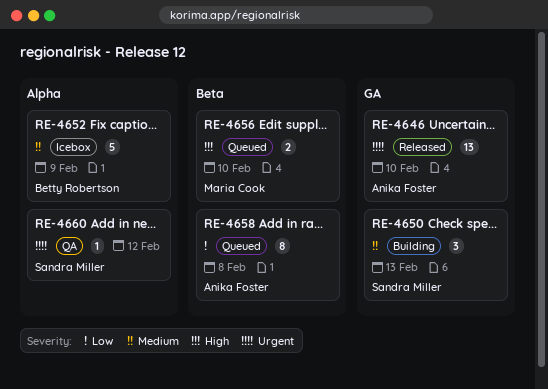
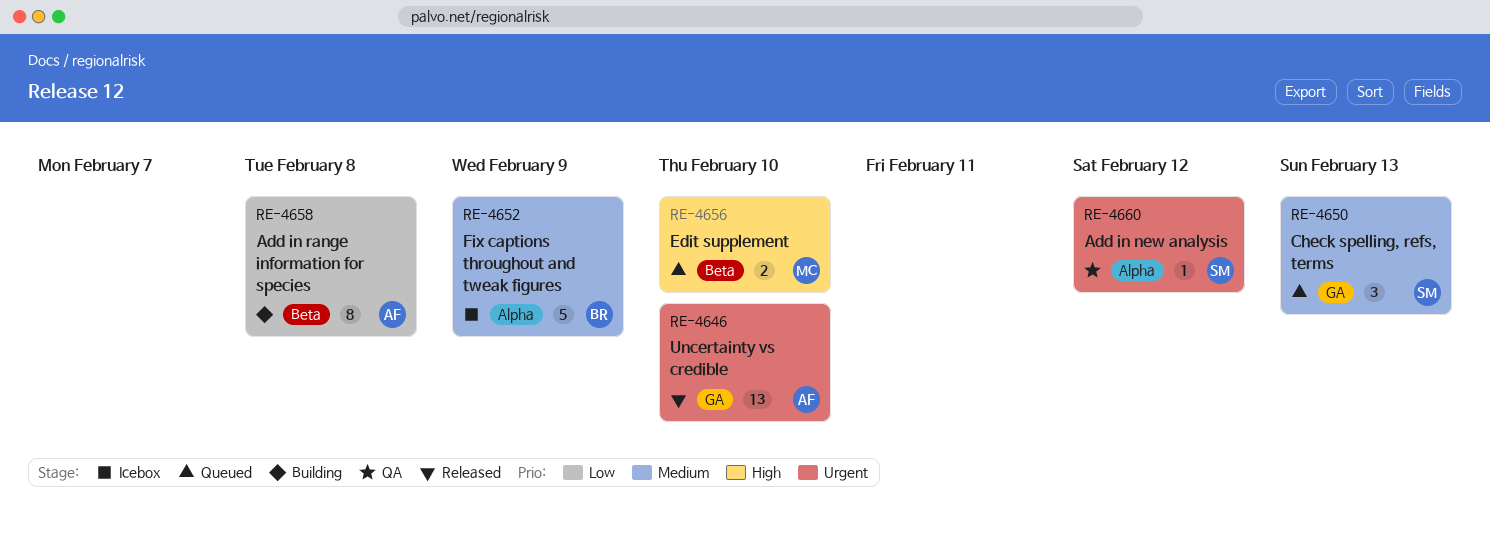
RE-4650, status: Building -> Queued
RE-4658, status: Queued -> Building

